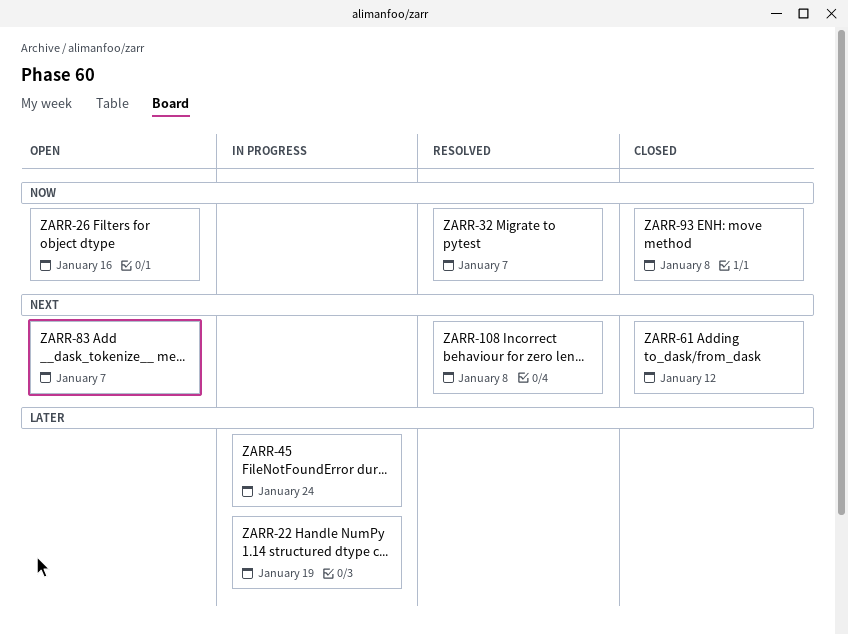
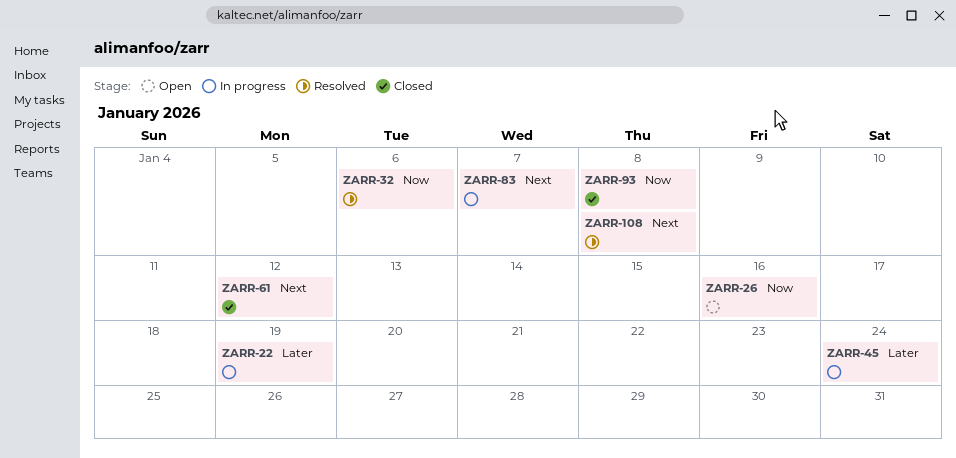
ZARR-32, due: Jan 7 -> Jan 6
ZARR-83, status: Open -> In progress

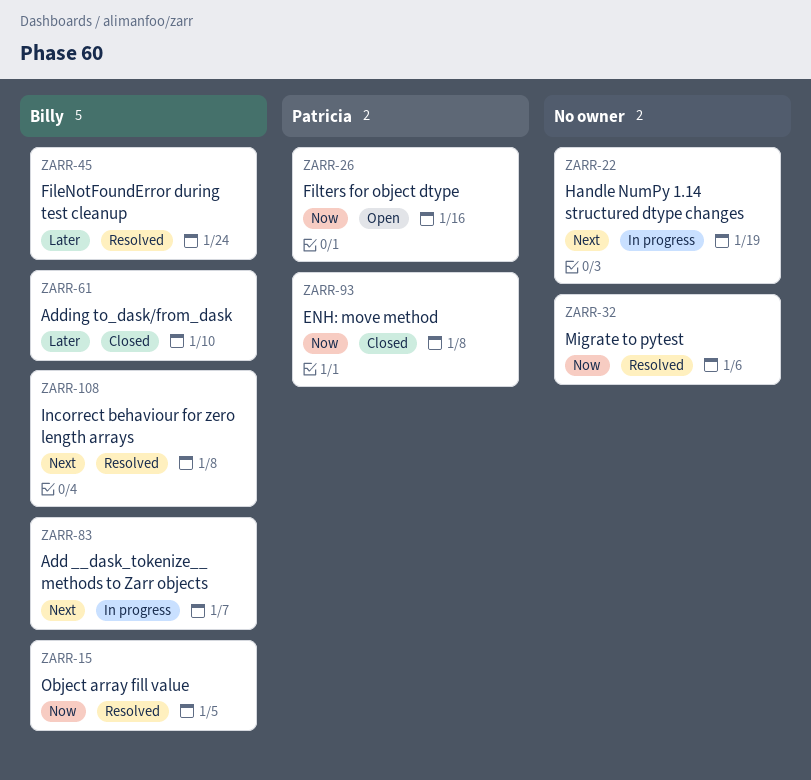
ZARR-15: none -> present
ZARR-22, priority: Later -> Next
ZARR-45, status: In progress -> Resolved
ZARR-61, priority: Next -> Later
ZARR-61, due: Jan 12 -> Jan 10

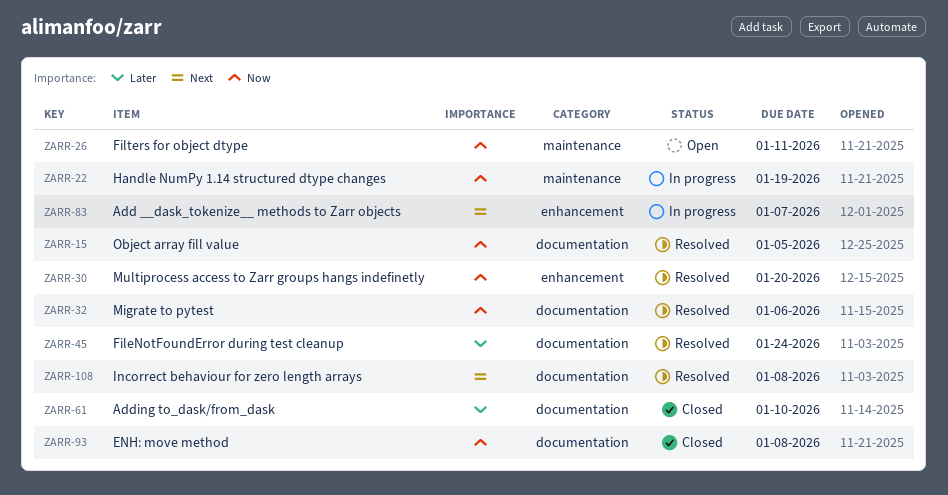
ZARR-22, priority: Next -> Now
ZARR-26, due: Jan 16 -> Jan 11
ZARR-30: none -> present

